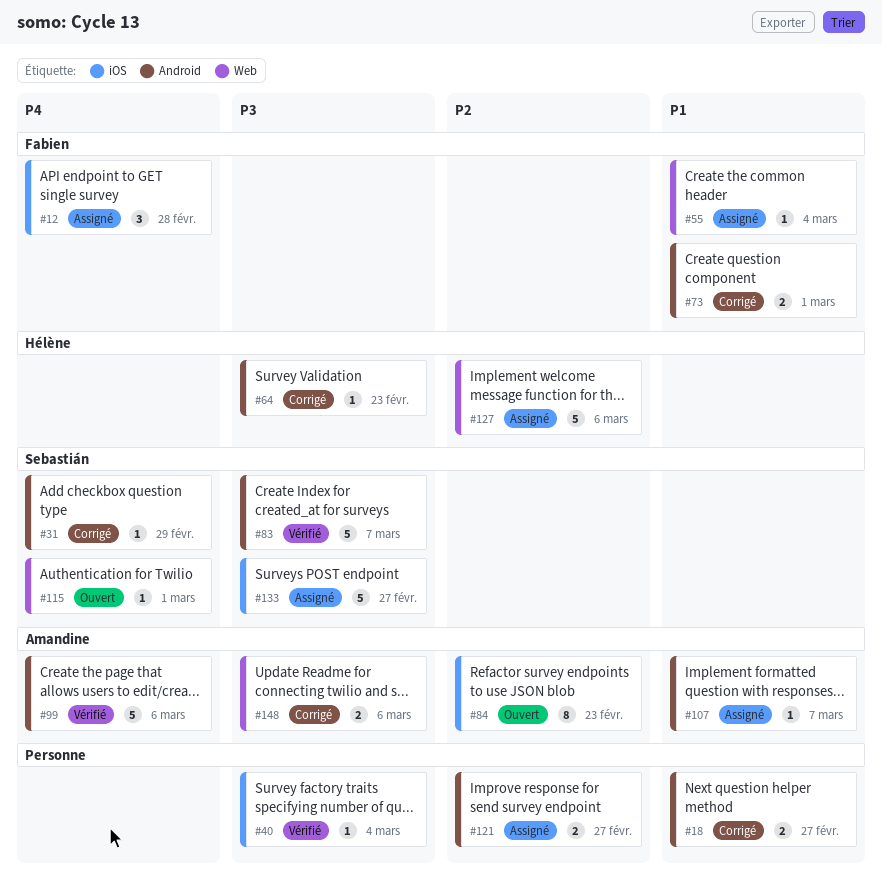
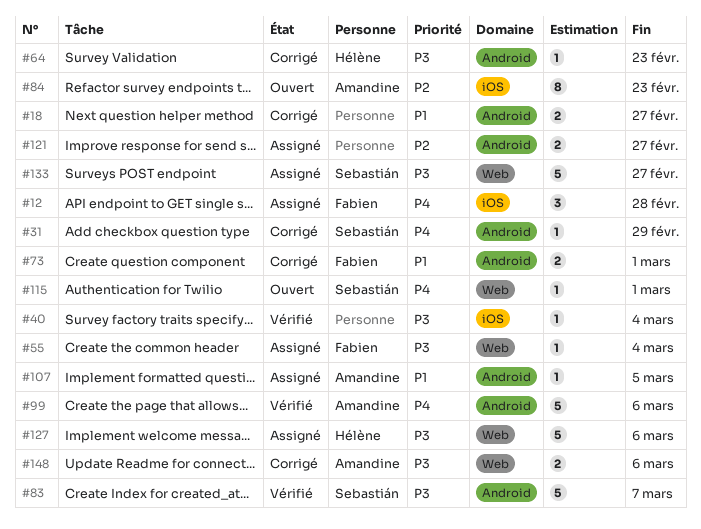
#55, priority: P1 -> P3
#107, due: Mar 7 -> Mar 5
#127, priority: P2 -> P3
#133, label: iOS -> Web

